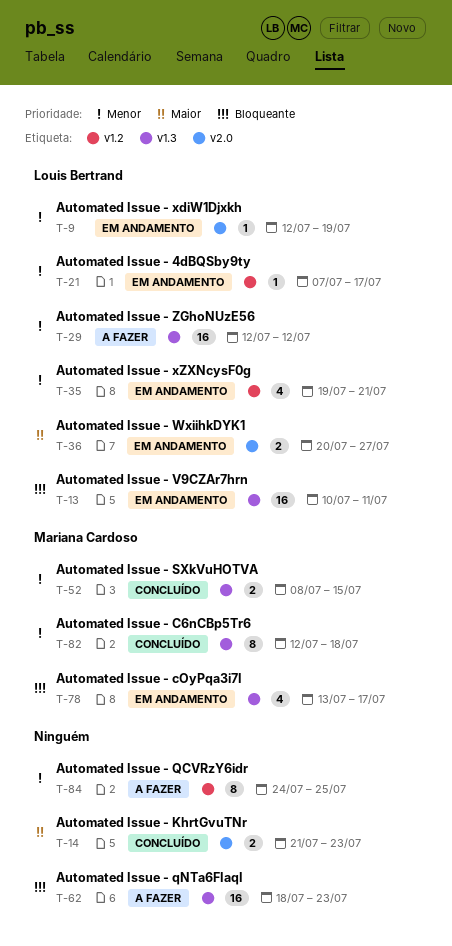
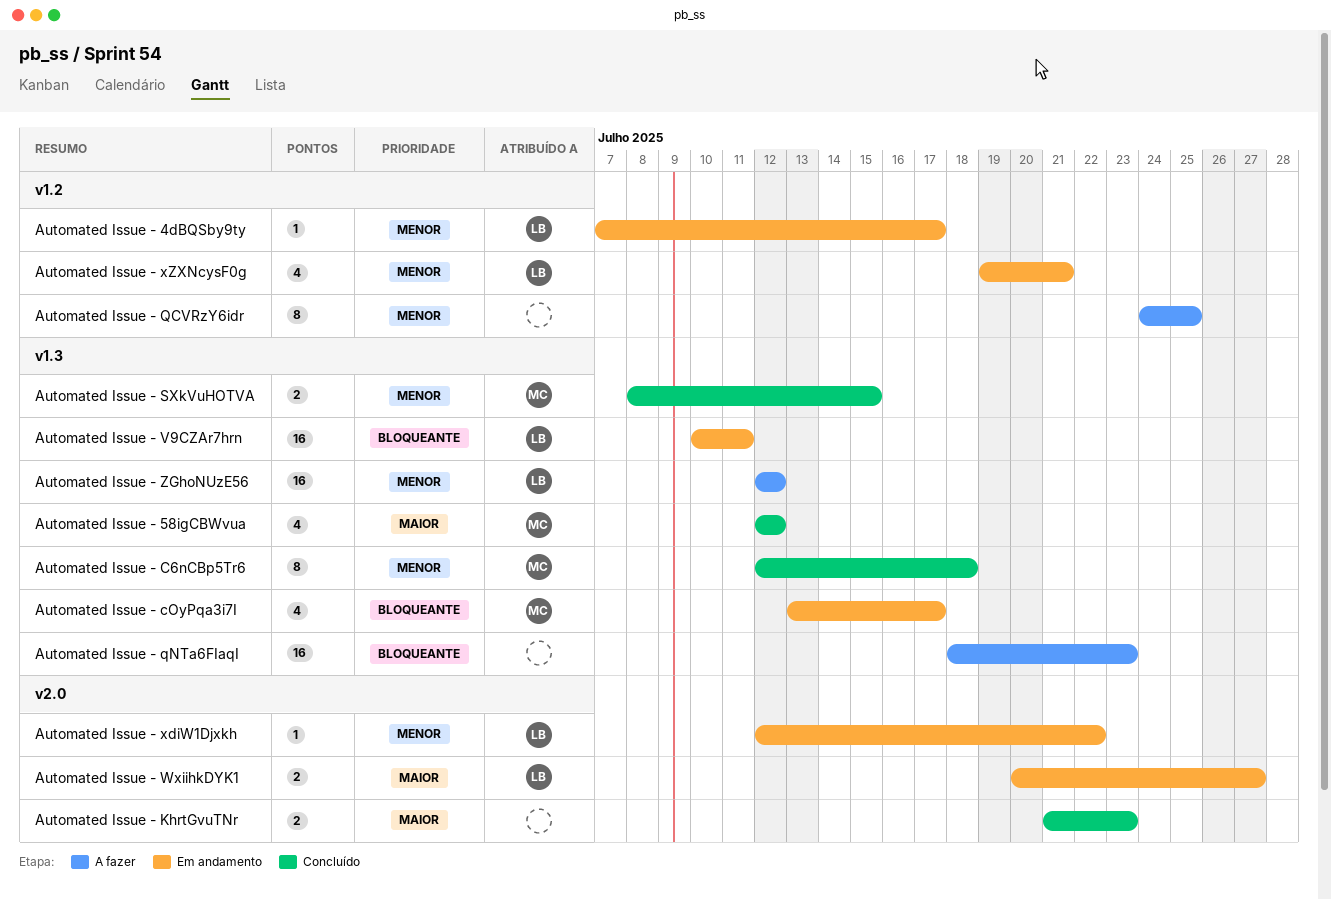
Automated Issue - 58igCBWvua: none -> present
Automated Issue - xdiW1Djxkh, due: Jul 19 -> Jul 22

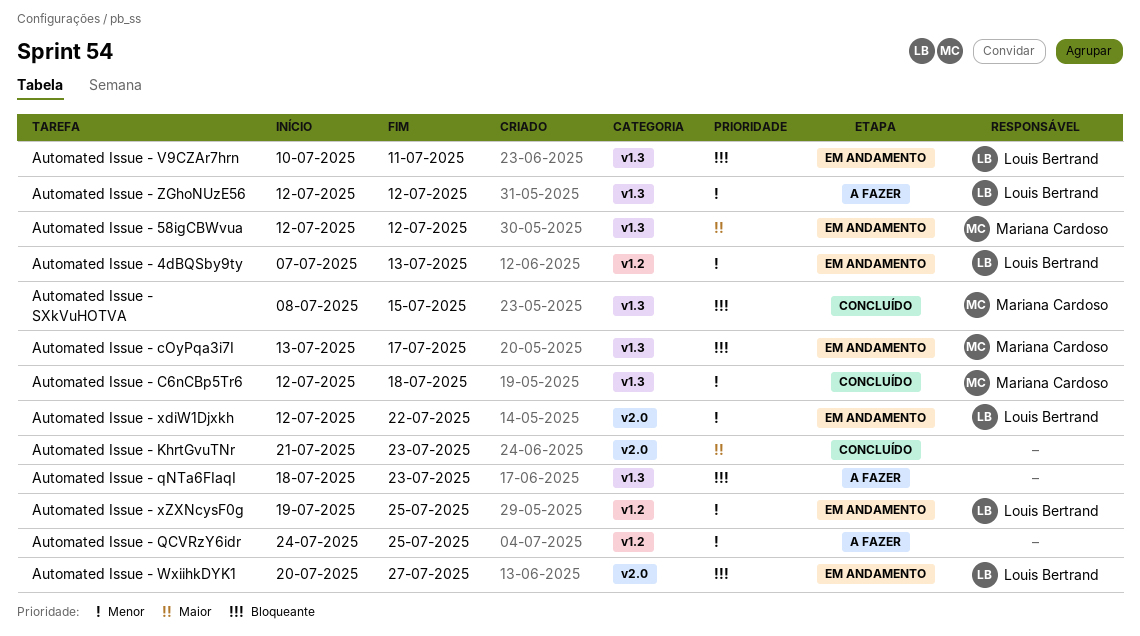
Automated Issue - 4dBQSby9ty, due: Jul 17 -> Jul 13
Automated Issue - 58igCBWvua, status: Concluído -> Em andamento
Automated Issue - SXkVuHOTVA, priority: Menor -> Bloqueante
Automated Issue - WxiihkDYK1, priority: Maior -> Bloqueante
Automated Issue - xZXNcysF0g, due: Jul 21 -> Jul 25

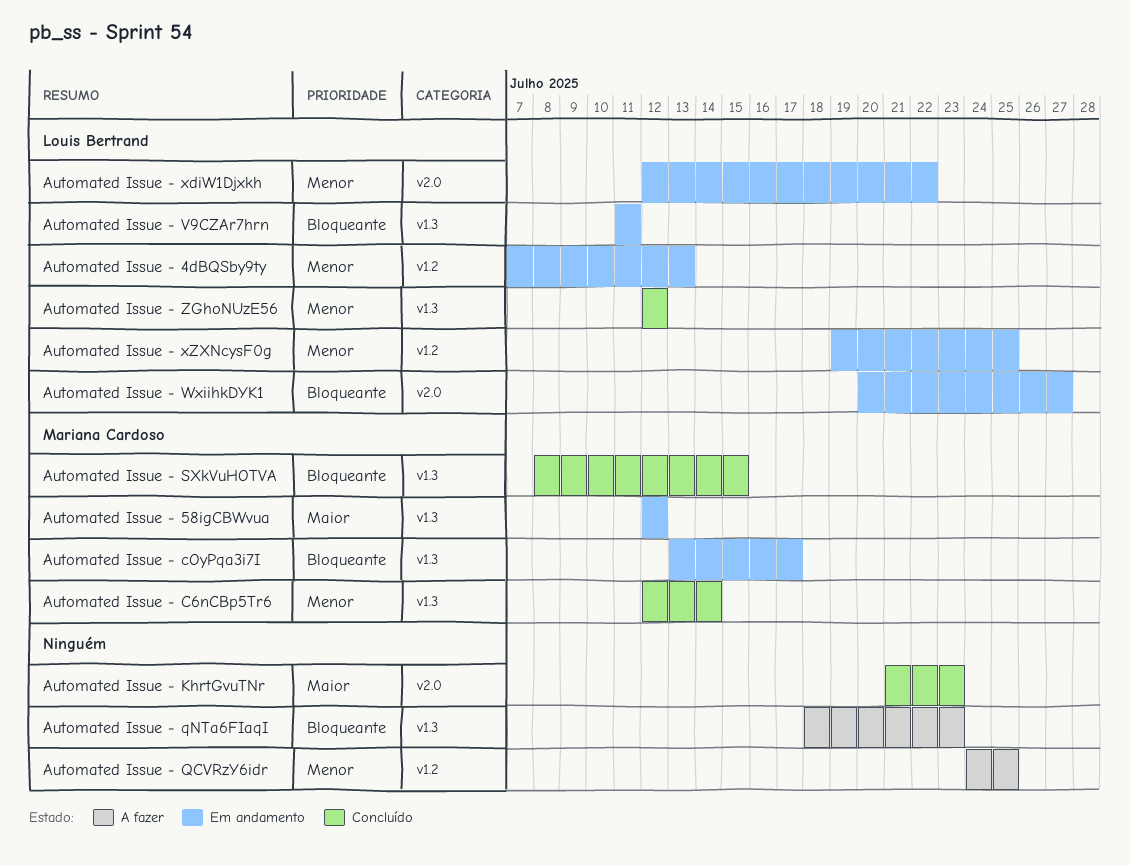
Automated Issue - C6nCBp5Tr6, due: Jul 18 -> Jul 14
Automated Issue - V9CZAr7hrn, start: Jul 10 -> Jul 11
Automated Issue - ZGhoNUzE56, status: A fazer -> Concluído

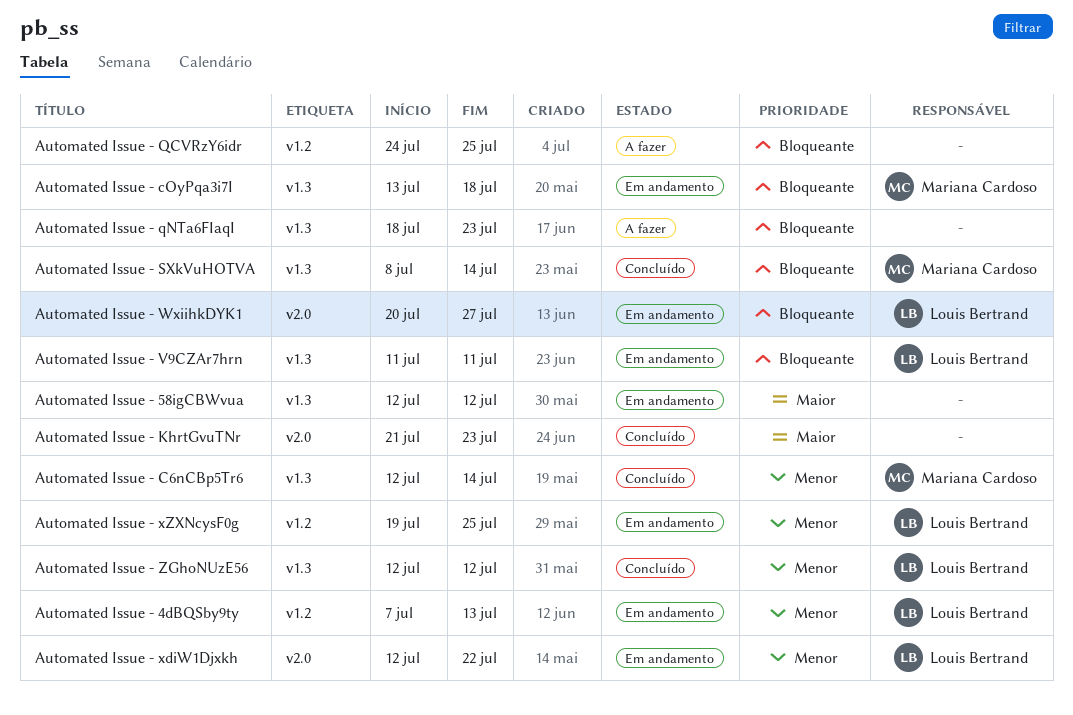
Automated Issue - 58igCBWvua, owner: Mariana Cardoso -> none
Automated Issue - cOyPqa3i7I, due: Jul 17 -> Jul 18
Automated Issue - QCVRzY6idr, priority: Menor -> Bloqueante
Automated Issue - SXkVuHOTVA, due: Jul 15 -> Jul 14

